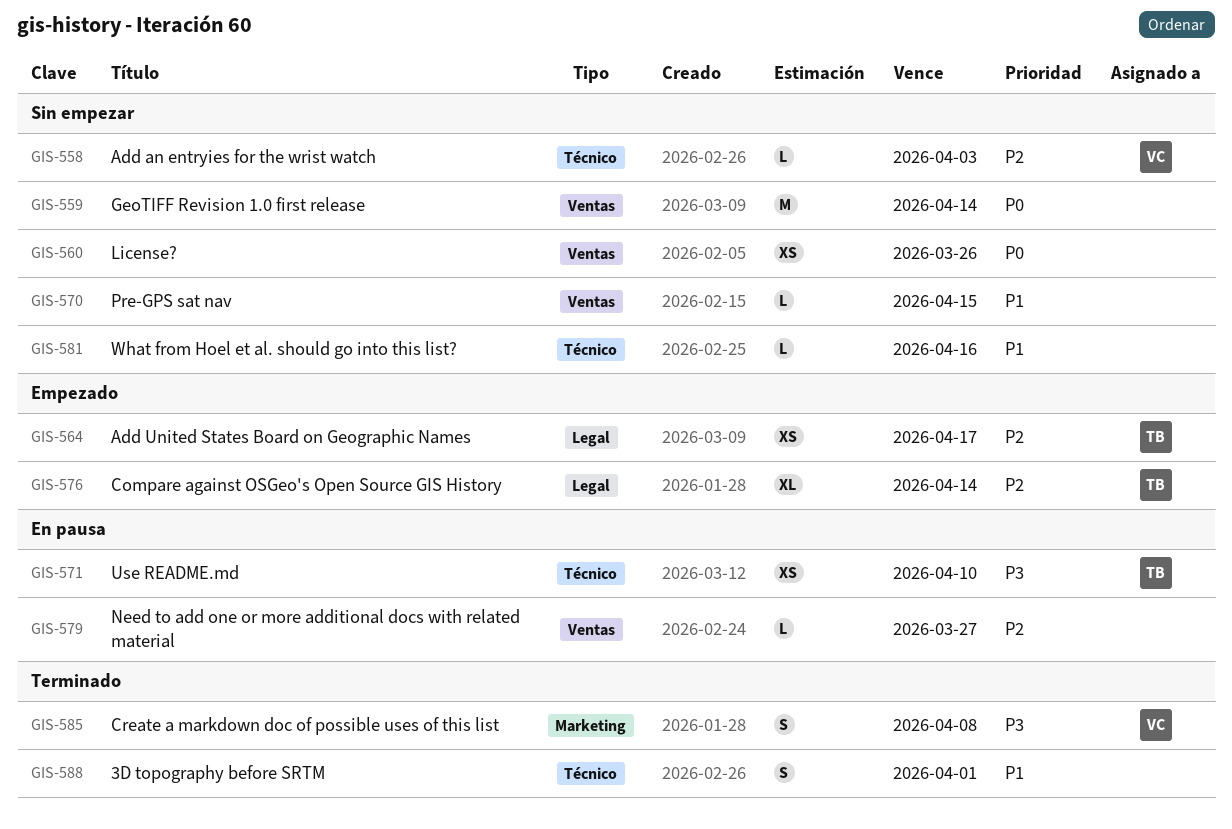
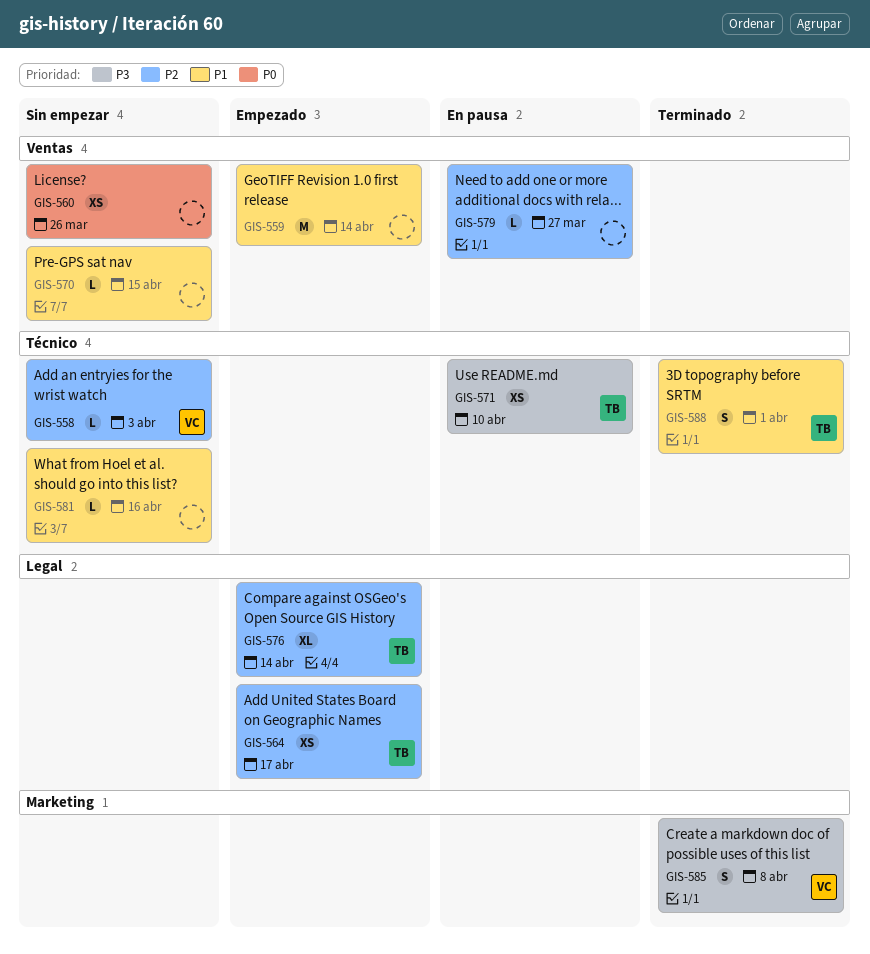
GIS-559, status: Sin empezar -> Empezado
GIS-559, priority: P0 -> P1
GIS-588, owner: none -> TB

